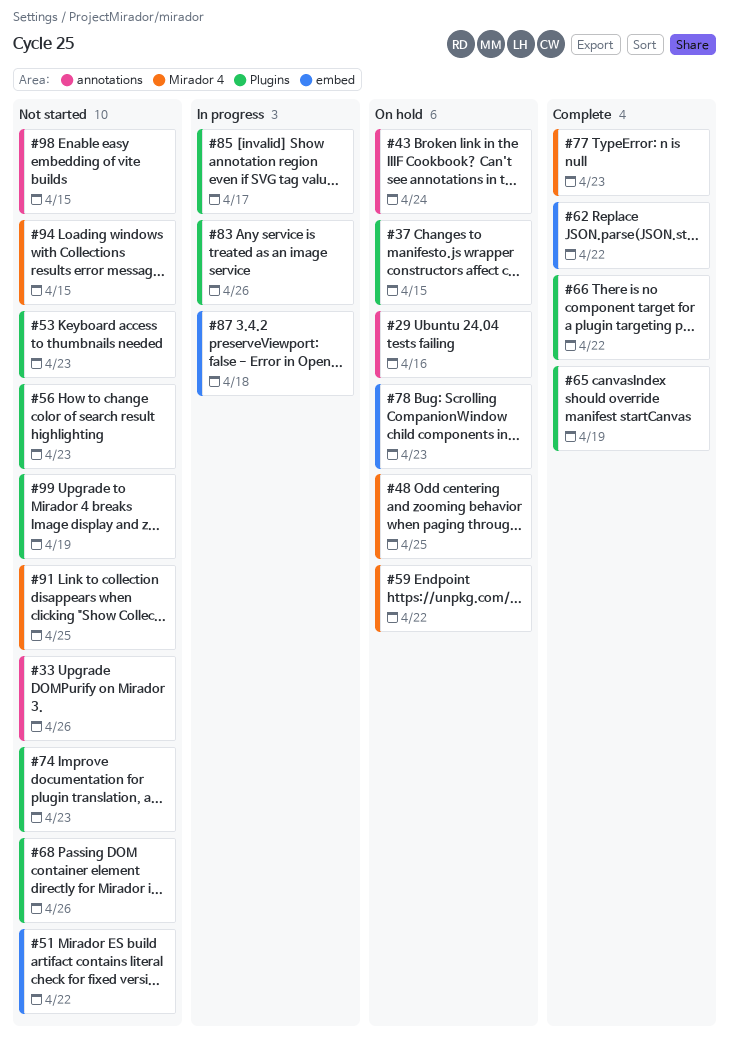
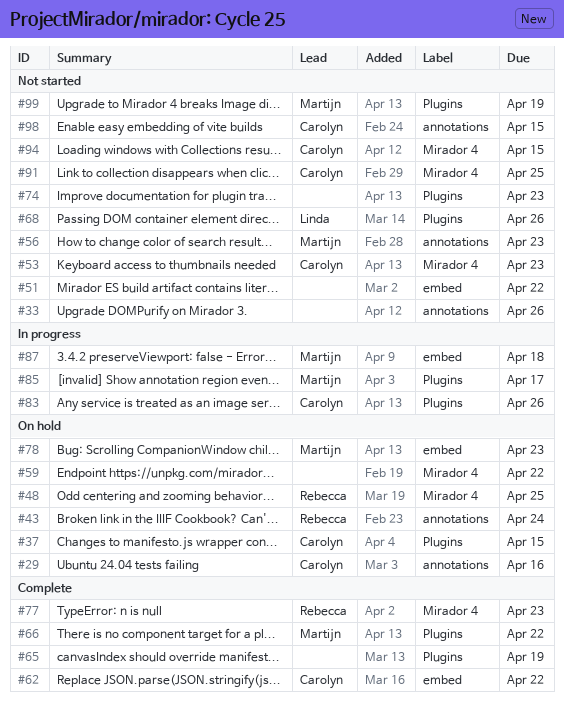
#53, label: Plugins -> Mirador 4
#56, label: Plugins -> annotations

